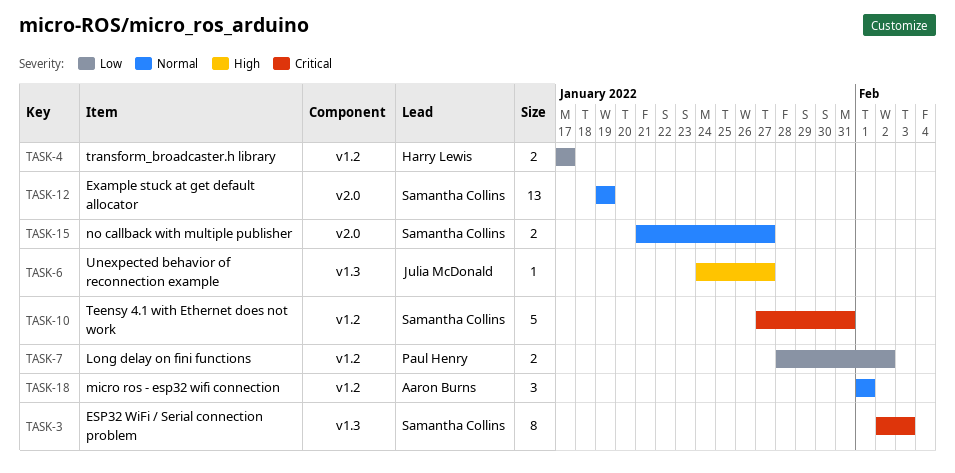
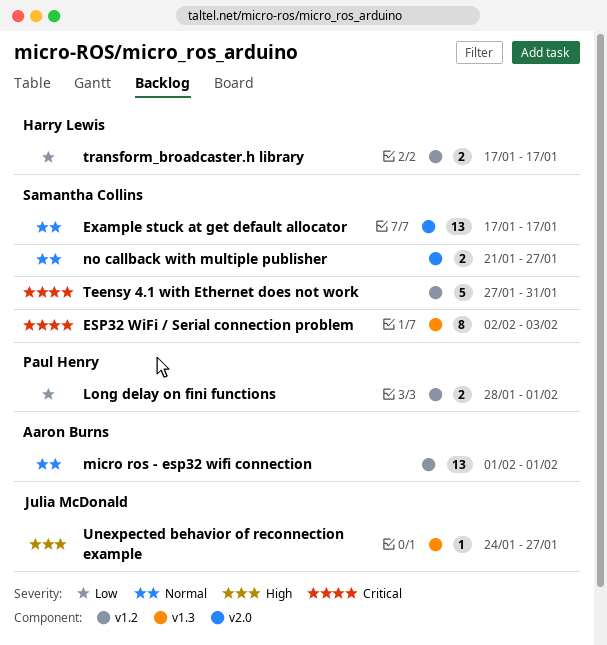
Example stuck at get default allocator, start: Jan 19 -> Jan 17
Example stuck at get default allocator, due: Jan 19 -> Jan 17
Long delay on fini functions, due: Feb 2 -> Feb 1
micro ros - esp32 wifi connection, estimate: 3 -> 13

